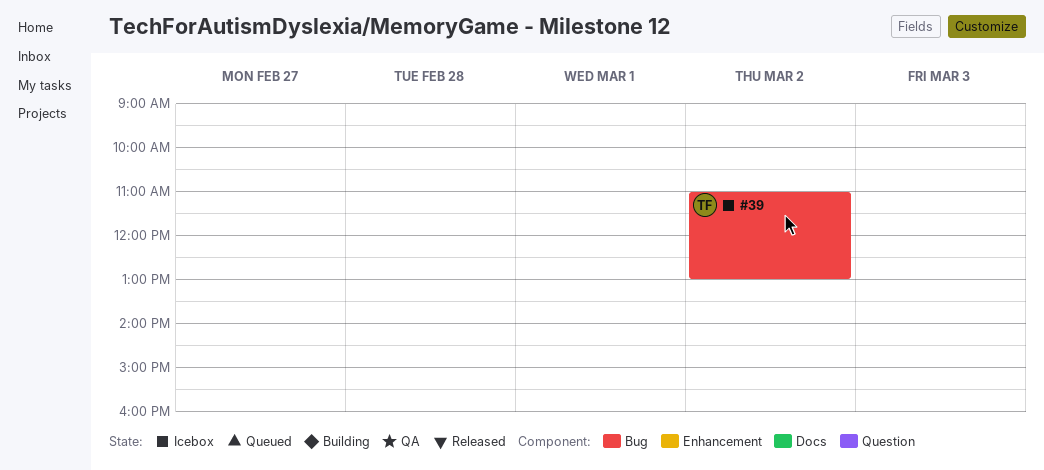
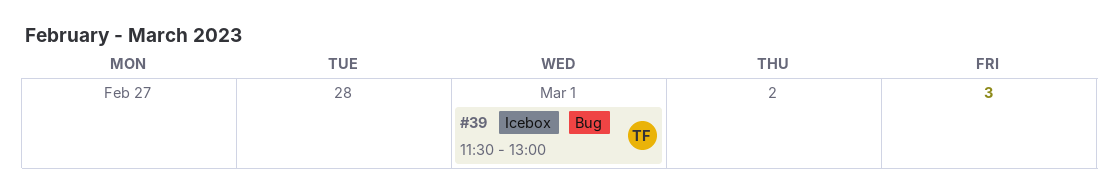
#39, day: Mar 2 -> Mar 1
#39, begins: 11:00 -> 11:30

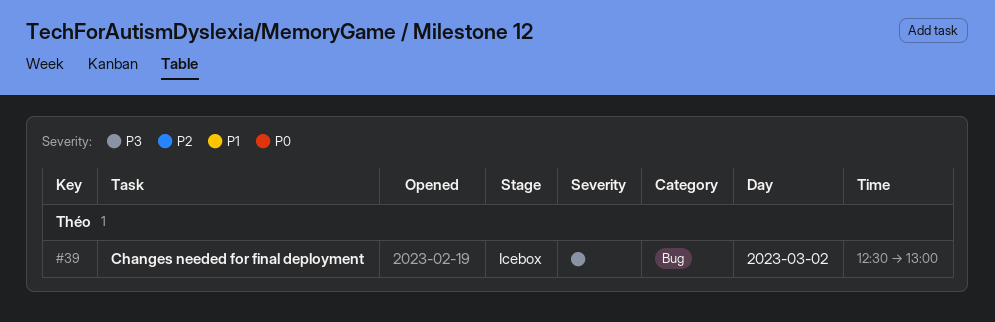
#39, day: Mar 1 -> Mar 2
#39, begins: 11:30 -> 12:30

